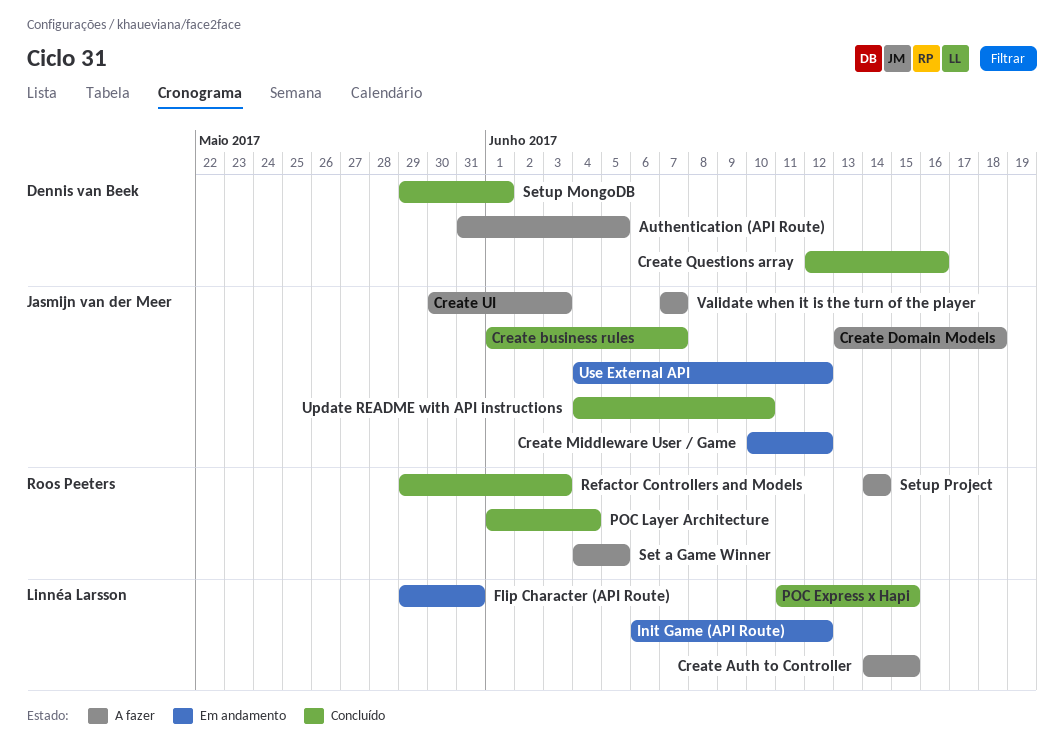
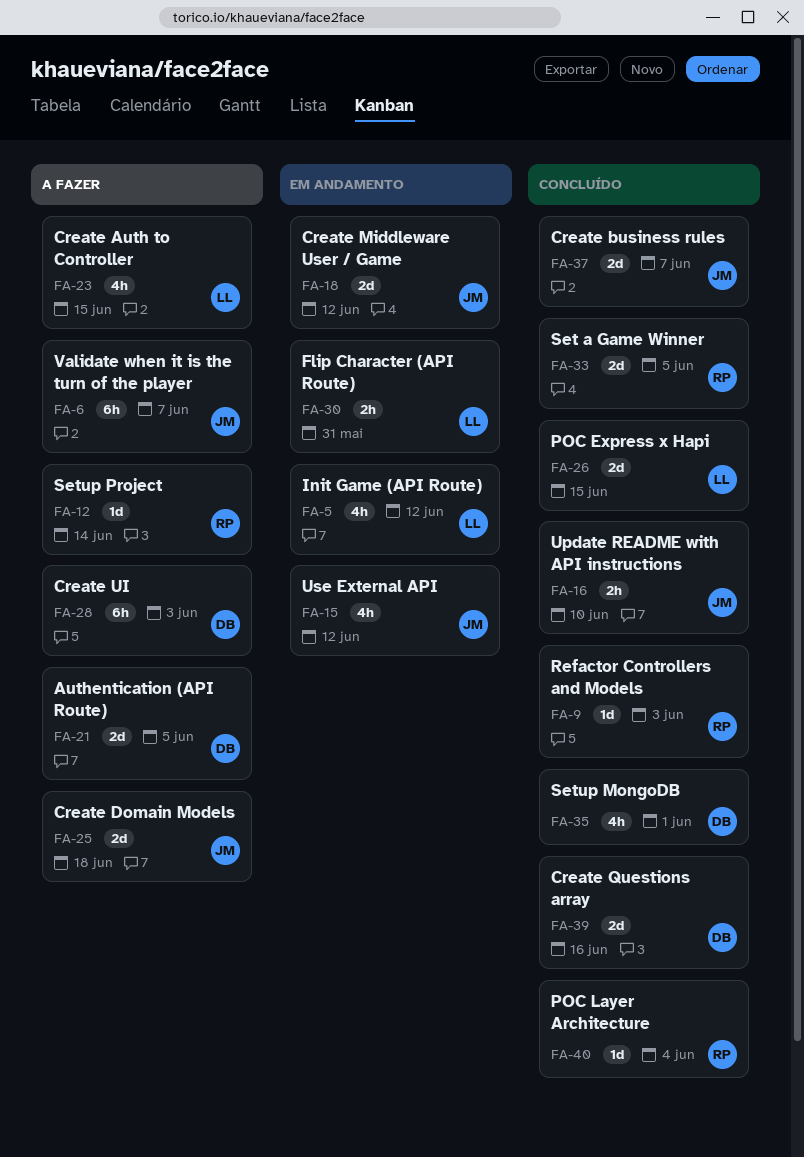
Create UI, owner: Jasmijn van der Meer -> Dennis van Beek
Set a Game Winner, status: A fazer -> Concluído

